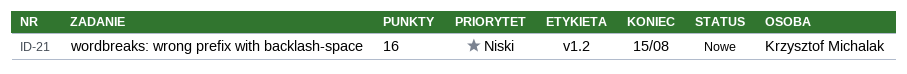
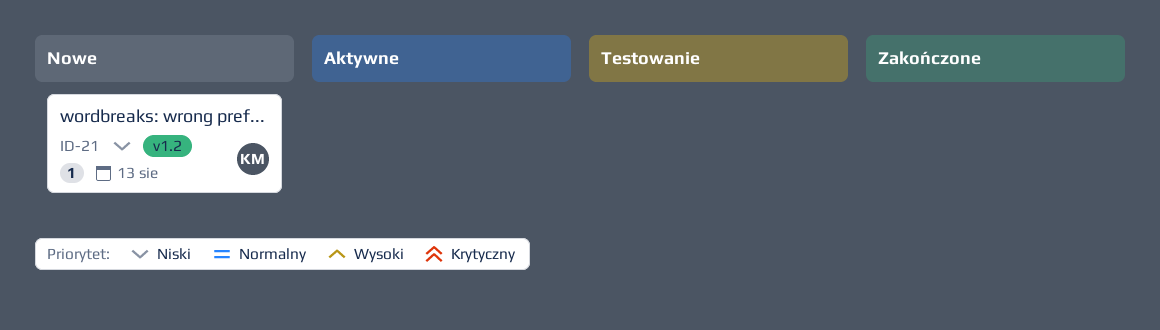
ID-21, estimate: 16 -> 1
ID-21, due: Aug 15 -> Aug 13

